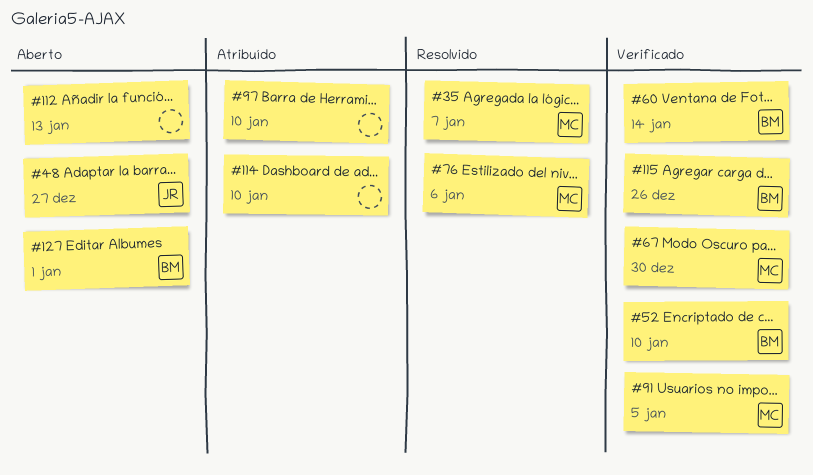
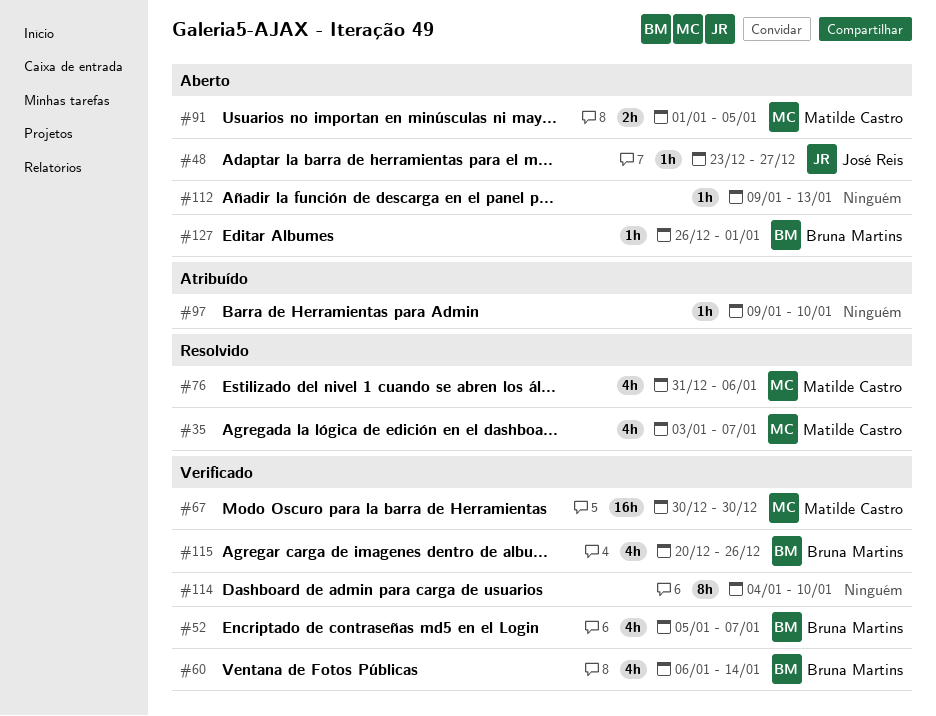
#52, due: Jan 10 -> Jan 7
#91, status: Verificado -> Aberto
#114, status: Atribuído -> Verificado

